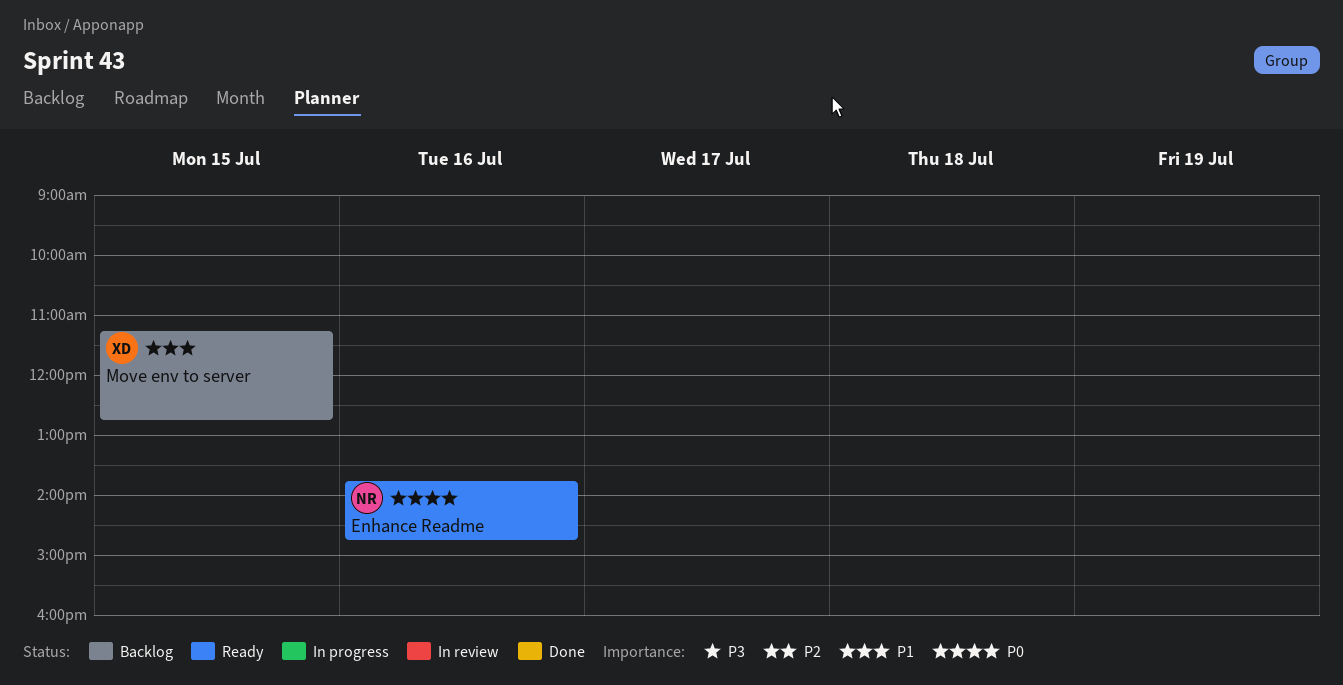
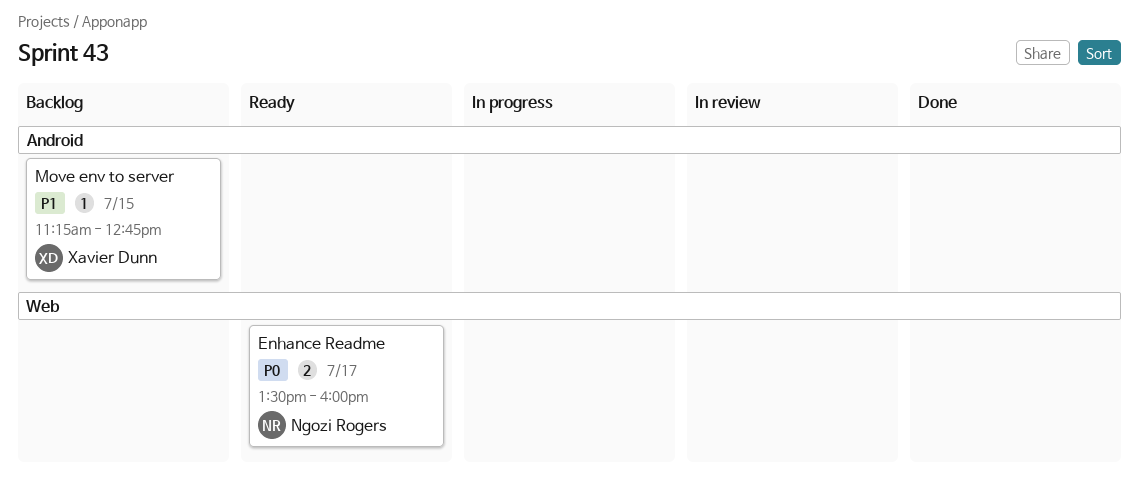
Enhance Readme, day: Jul 16 -> Jul 17
Enhance Readme, begins: 13:45 -> 13:30
Enhance Readme, ends: 14:45 -> 16:00

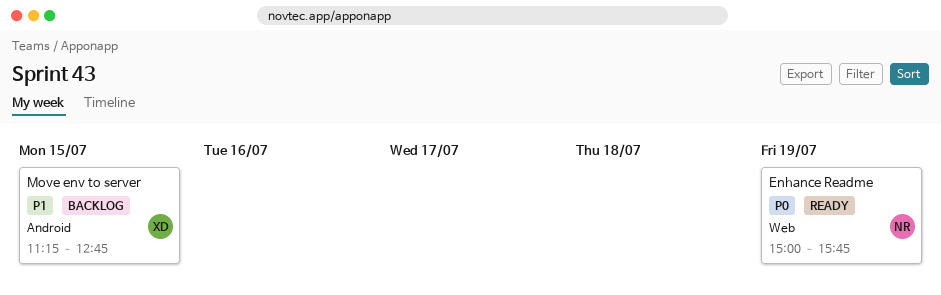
Enhance Readme, day: Jul 17 -> Jul 19
Enhance Readme, begins: 13:30 -> 15:00
Enhance Readme, ends: 16:00 -> 15:45

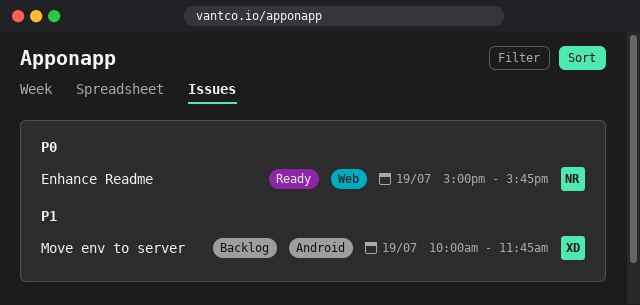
Move env to server, day: Jul 15 -> Jul 19
Move env to server, begins: 11:15 -> 10:00
Move env to server, ends: 12:45 -> 11:45

